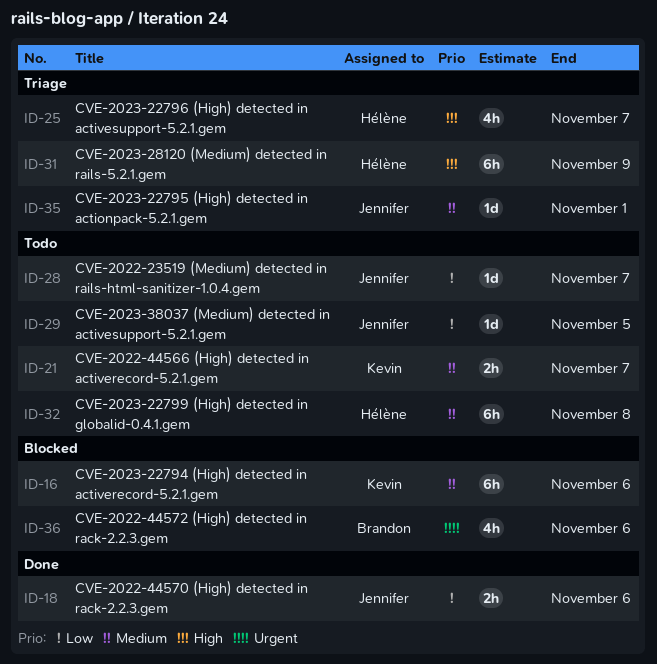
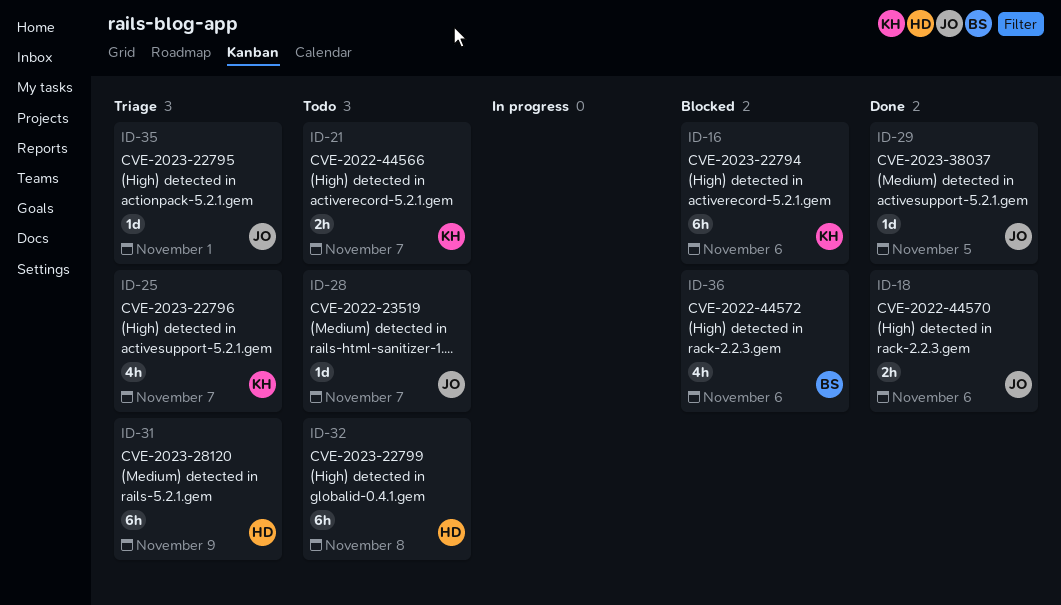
ID-25, owner: Hélène -> Kevin
ID-29, status: Todo -> Done

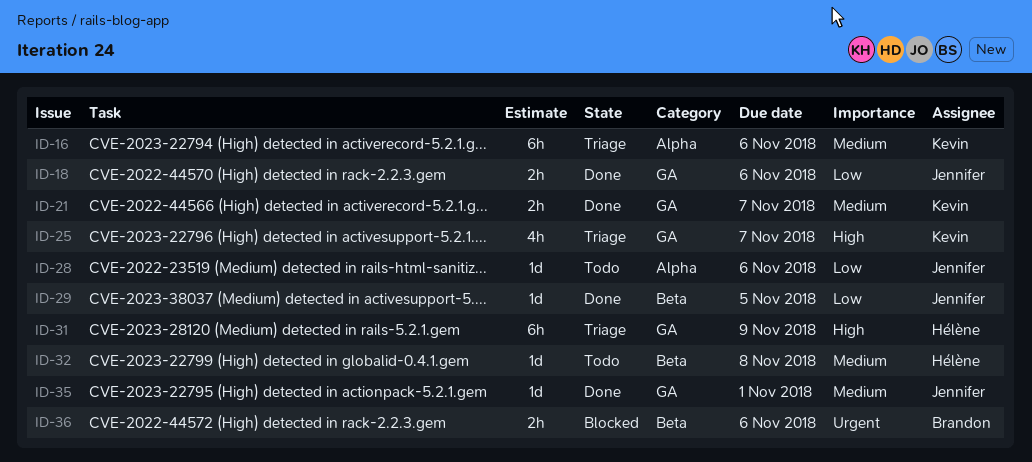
ID-16, status: Blocked -> Triage
ID-21, status: Todo -> Done
ID-28, due: Nov 7 -> Nov 6
ID-32, estimate: 6h -> 1d
ID-35, status: Triage -> Done
ID-36, estimate: 4h -> 2h

